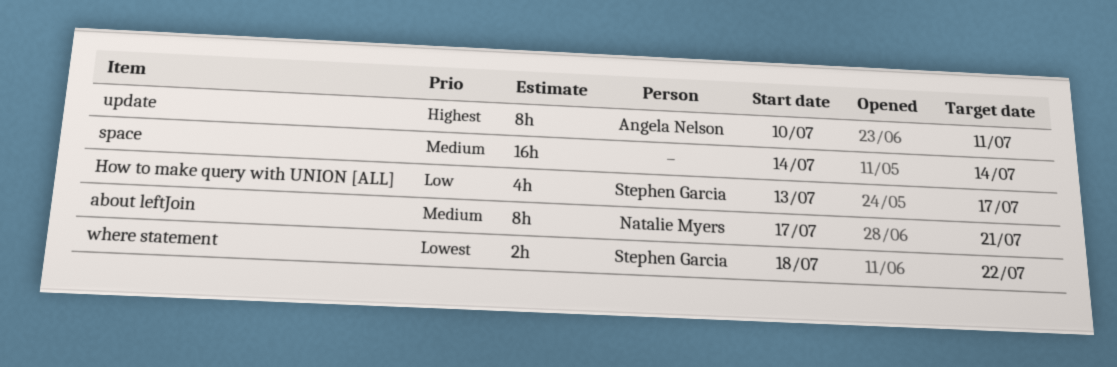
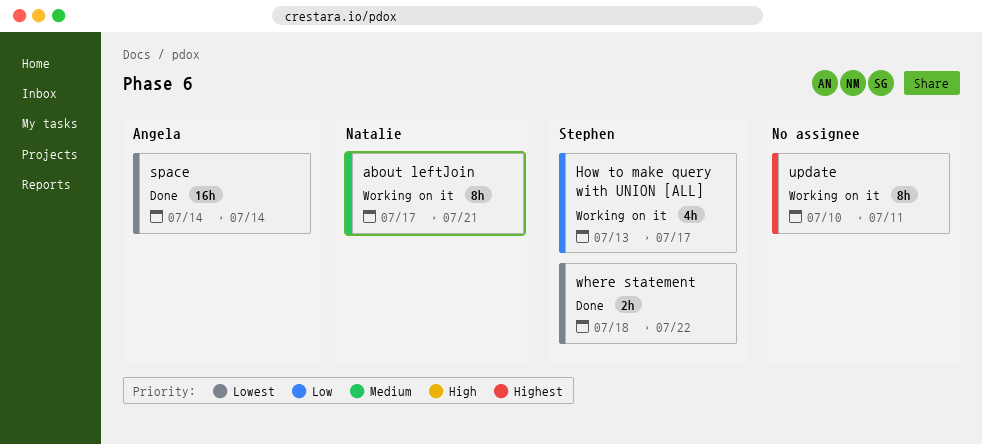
space, owner: none -> Angela Nelson
space, priority: Medium -> Lowest
update, owner: Angela Nelson -> none

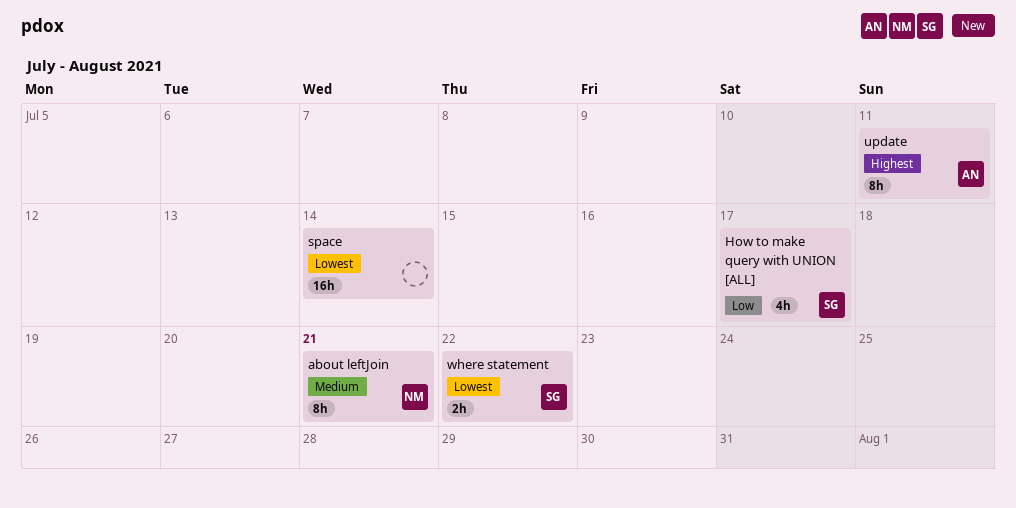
space, owner: Angela -> none
update, owner: none -> Angela

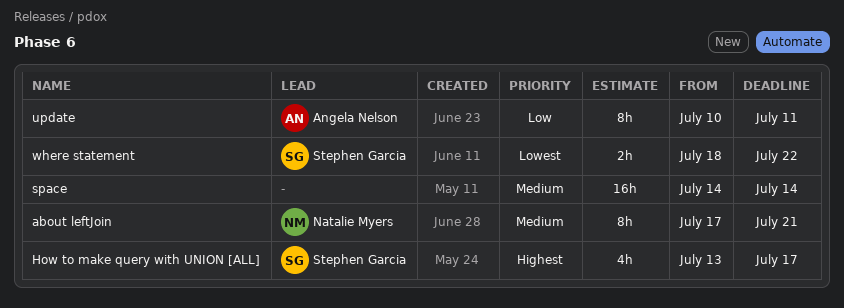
How to make query with UNION [ALL], priority: Low -> Highest
space, priority: Lowest -> Medium
update, priority: Highest -> Low

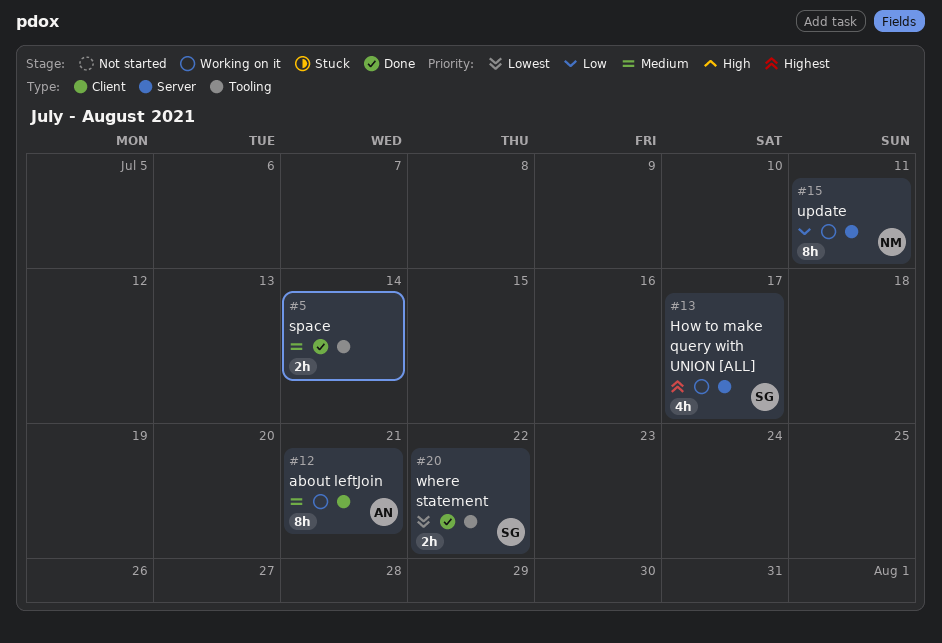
about leftJoin, owner: Natalie Myers -> Angela Nelson
space, estimate: 16h -> 2h
update, owner: Angela Nelson -> Natalie Myers

